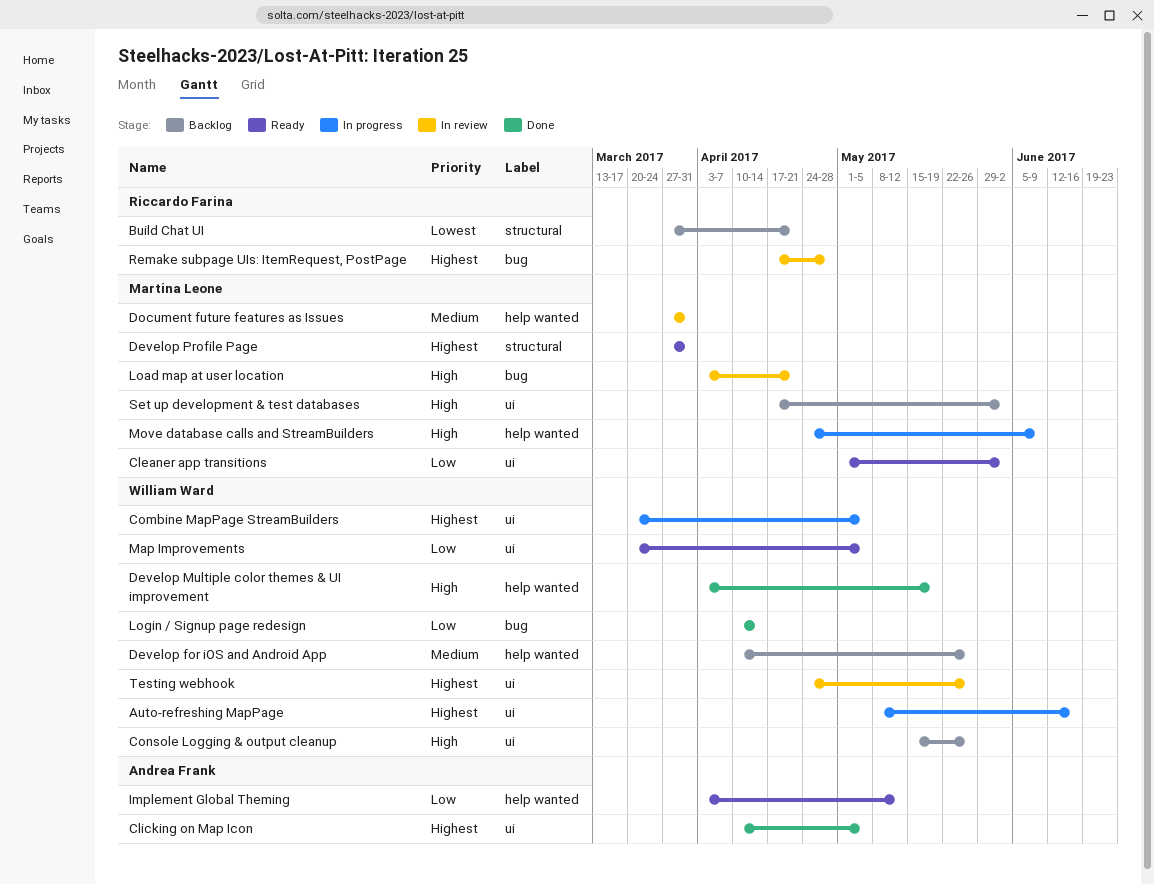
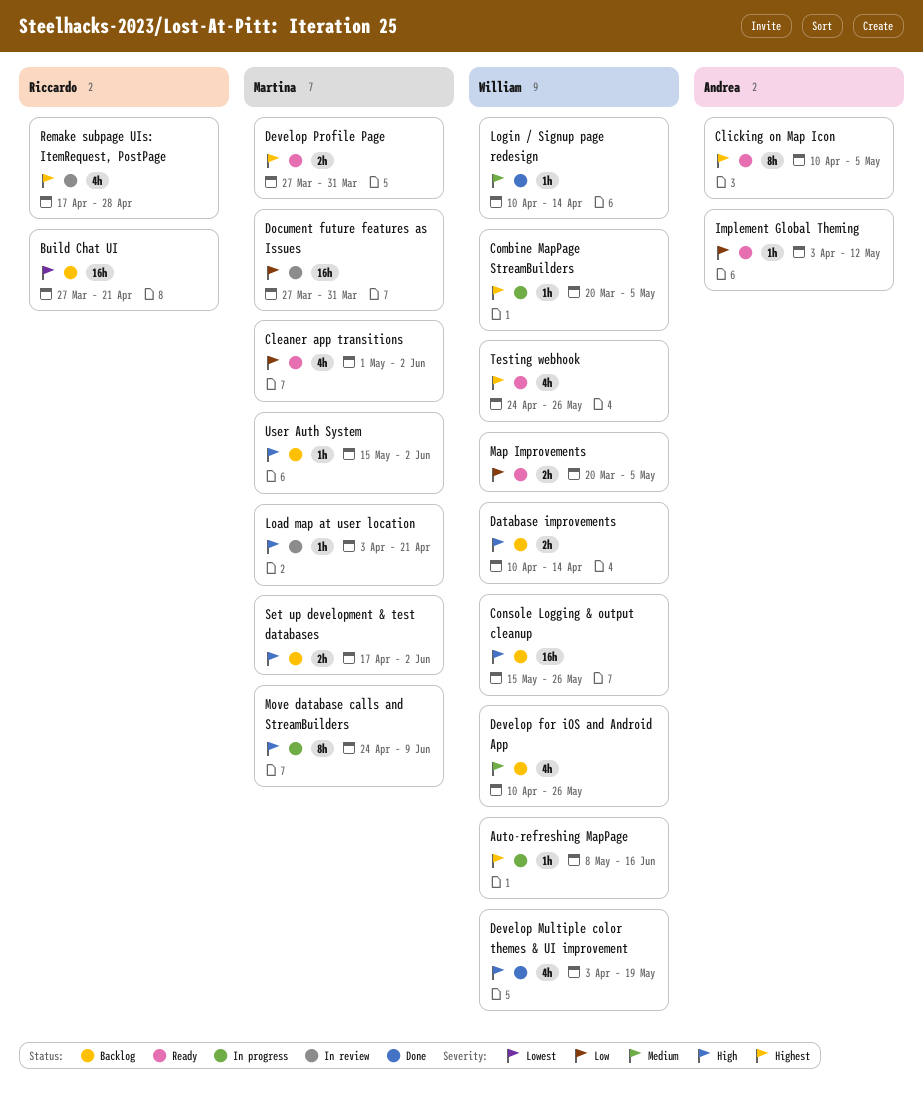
Clicking on Map Icon, status: Done -> Ready
Database improvements: none -> present
Document future features as Issues, priority: Medium -> Low
Login / Signup page redesign, priority: Low -> Medium
Testing webhook, status: In review -> Ready
User Auth System: none -> present

